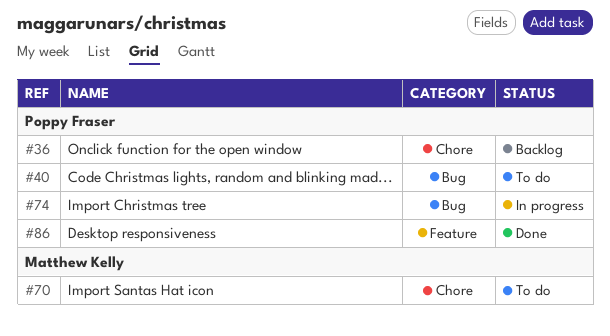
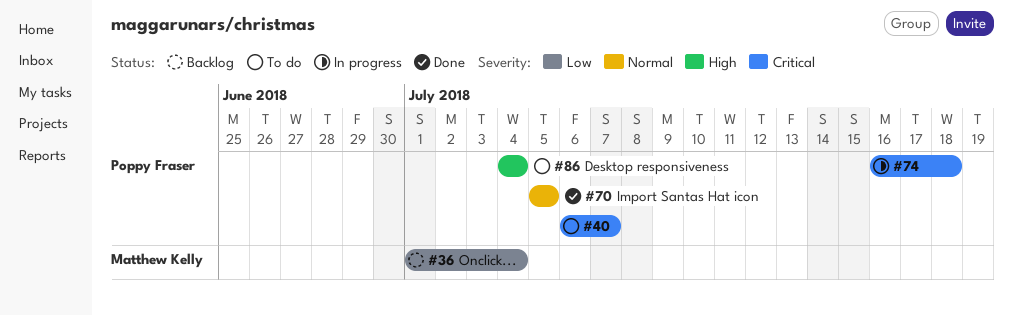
#36, owner: Poppy Fraser -> Matthew Kelly
#70, status: To do -> Done
#70, owner: Matthew Kelly -> Poppy Fraser
#86, status: Done -> To do

